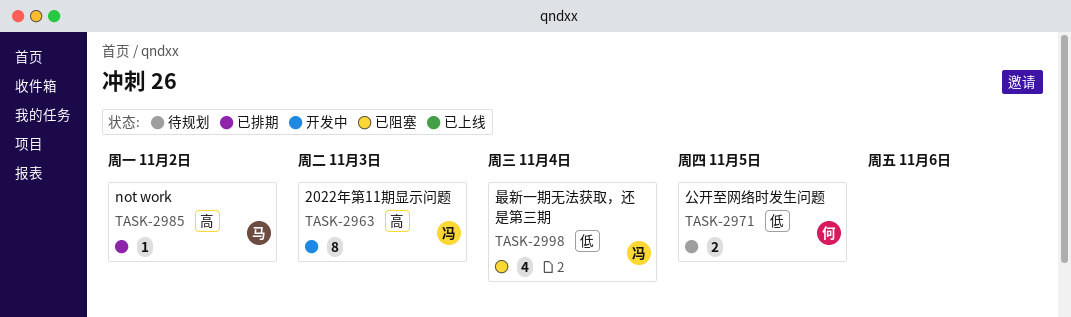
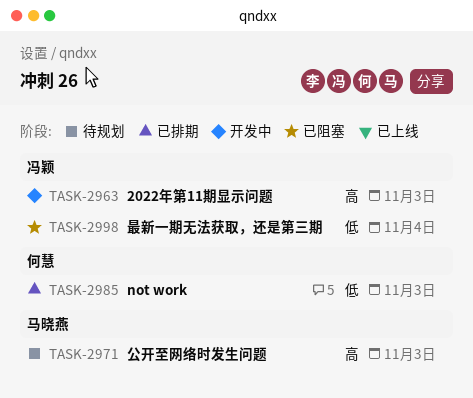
TASK-2971, owner: 何慧 -> 马晓燕
TASK-2971, priority: 低 -> 高
TASK-2971, due: Nov 5 -> Nov 3
TASK-2985, owner: 马晓燕 -> 何慧
TASK-2985, priority: 高 -> 低
TASK-2985, due: Nov 2 -> Nov 3

